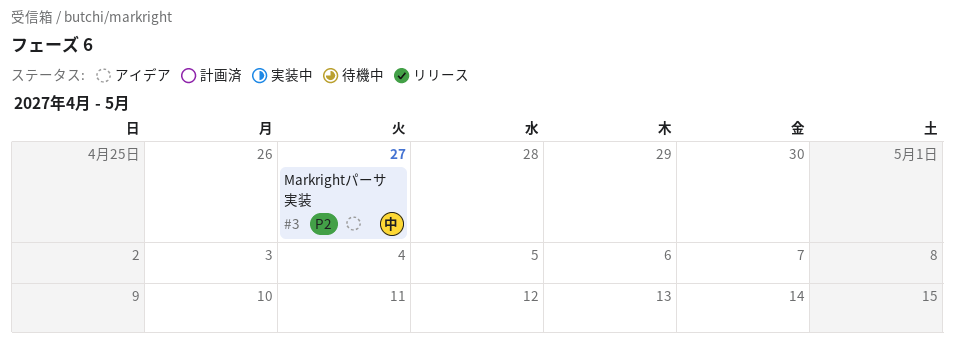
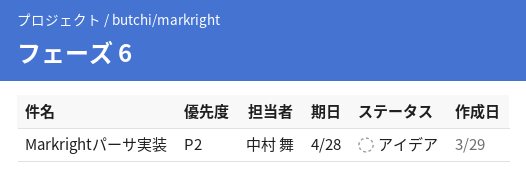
Markrightパーサ実装, due: Apr 27 -> Apr 28

